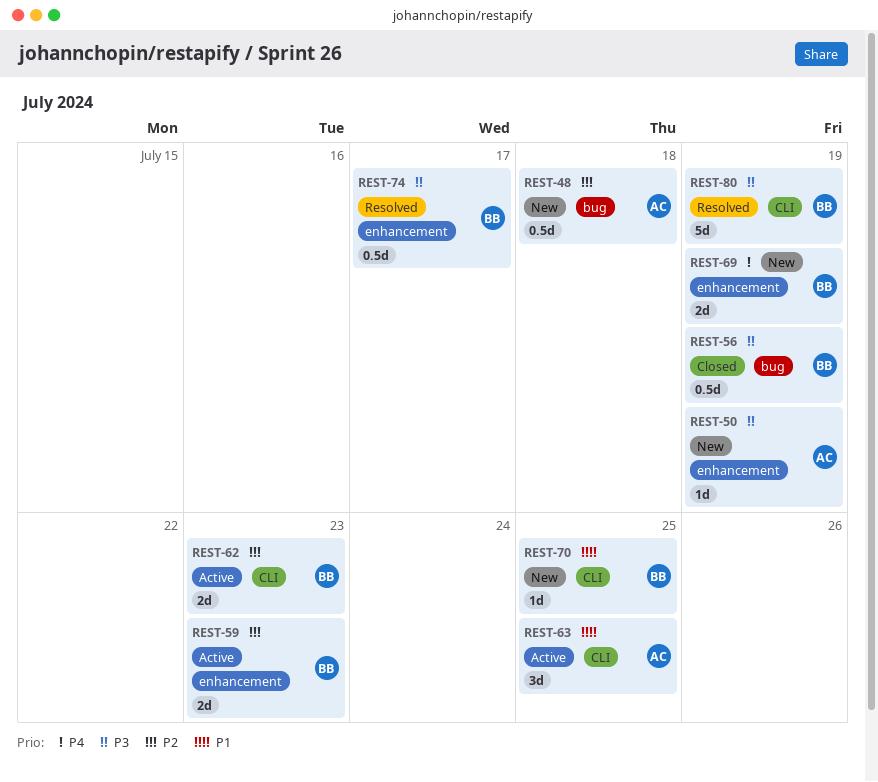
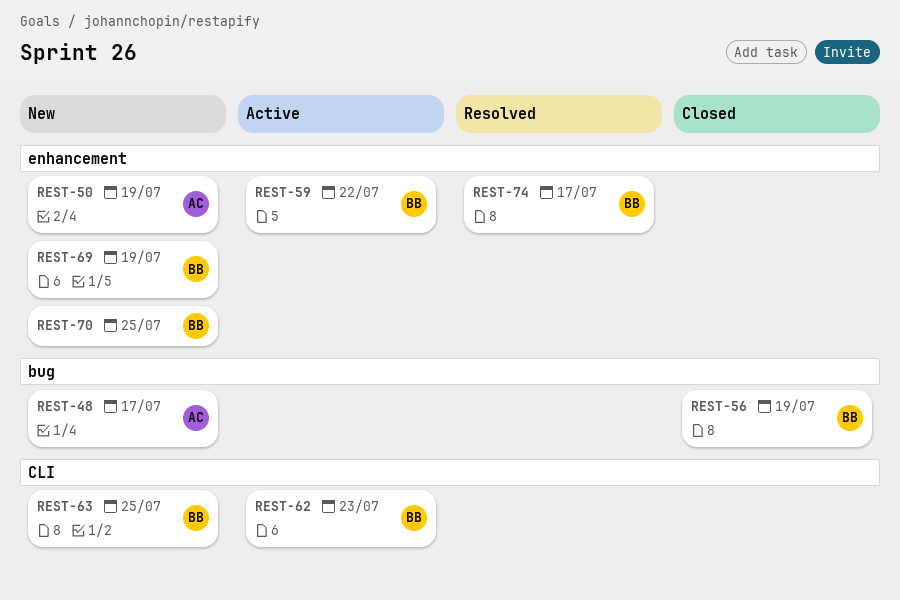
REST-48, due: Jul 18 -> Jul 17
REST-59, due: Jul 23 -> Jul 22
REST-63, status: Active -> New
REST-63, owner: AC -> BB
REST-70, label: CLI -> enhancement
REST-80: present -> none

